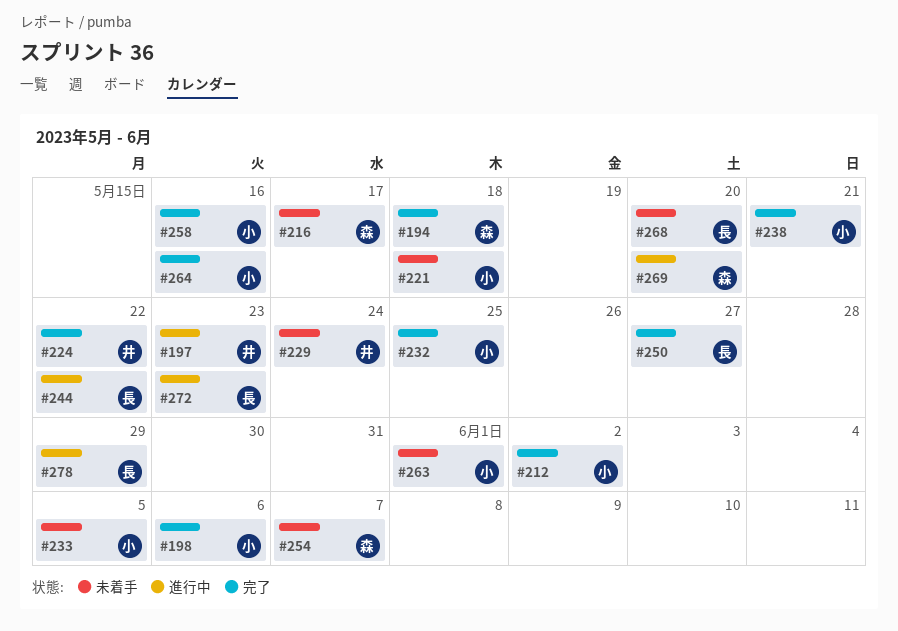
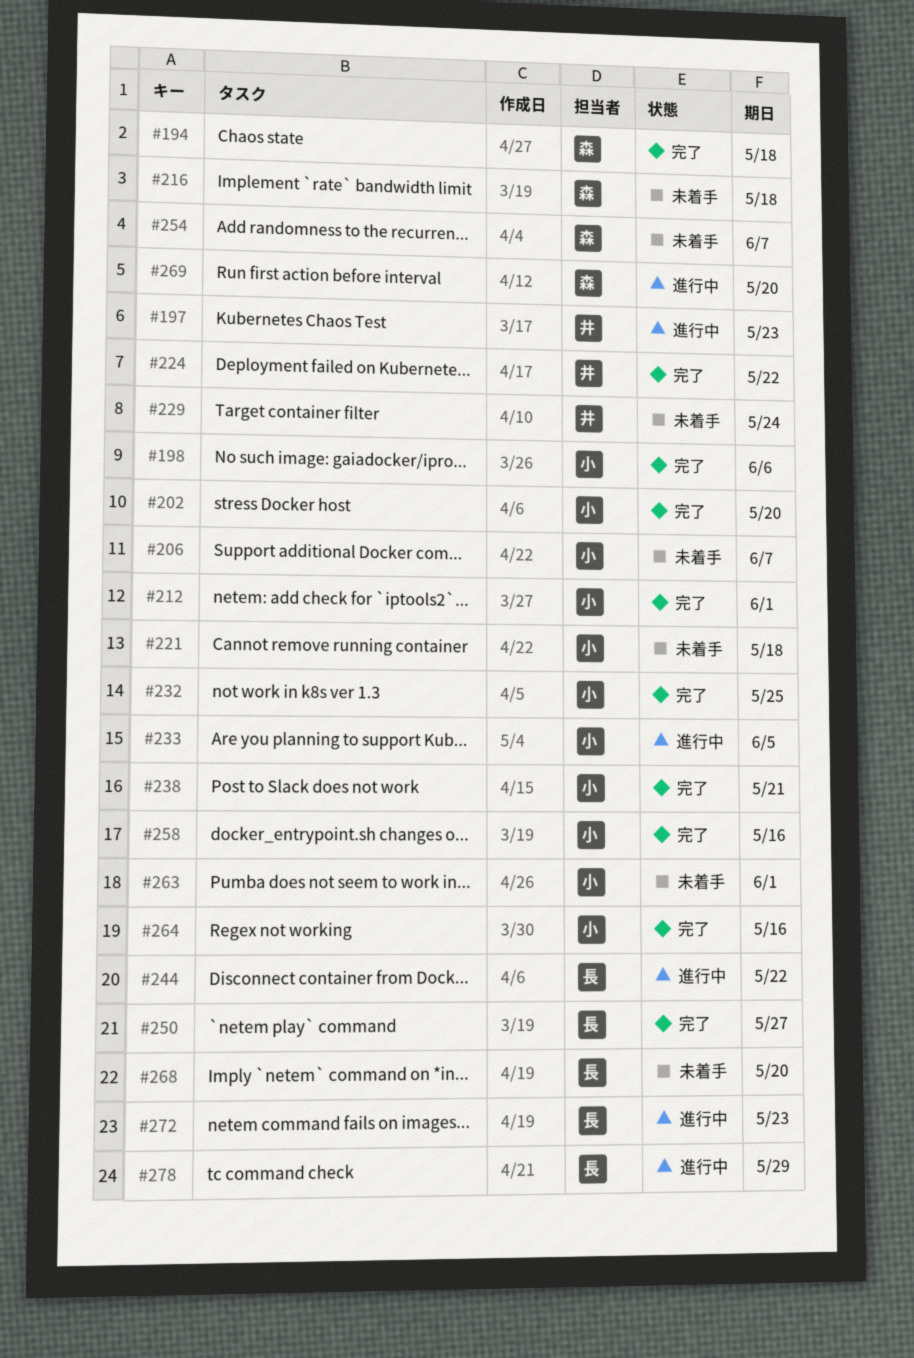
#202: none -> present
#206: none -> present
#212, due: Jun 2 -> Jun 1
#216, due: May 17 -> May 18
#233, status: 未着手 -> 進行中

